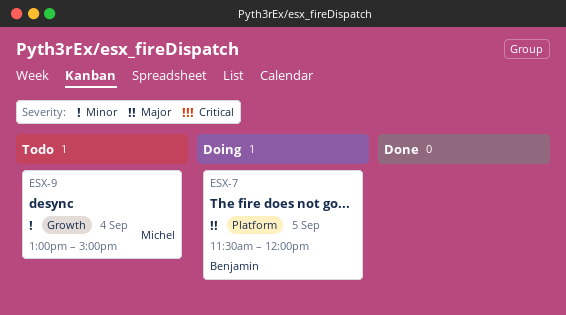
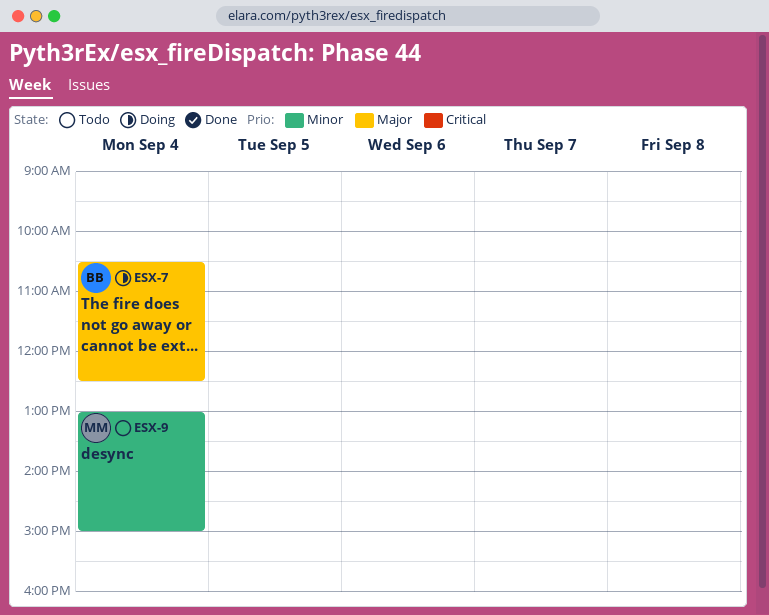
ESX-7, day: Sep 5 -> Sep 4
ESX-7, begins: 11:30 -> 10:30
ESX-7, ends: 12:00 -> 12:30

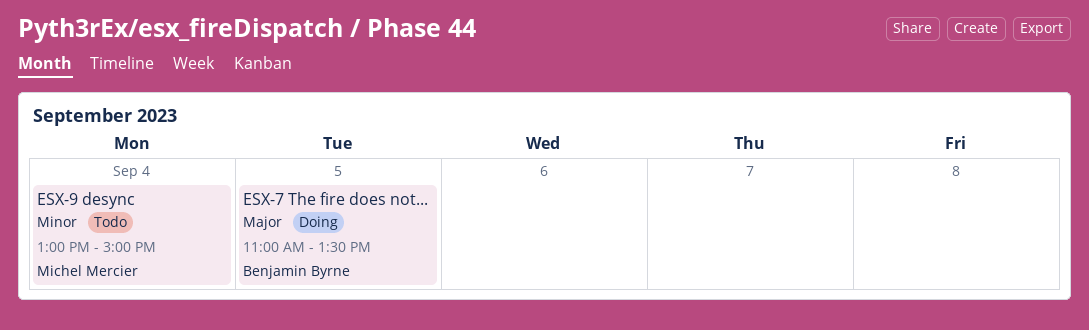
ESX-7, day: Sep 4 -> Sep 5
ESX-7, begins: 10:30 -> 11:00
ESX-7, ends: 12:30 -> 13:30

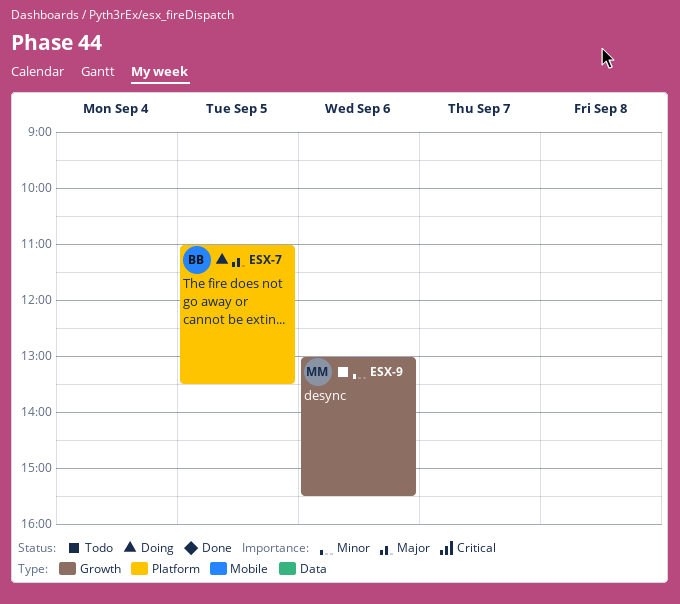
ESX-9, day: Sep 4 -> Sep 6
ESX-9, ends: 15:00 -> 15:30

